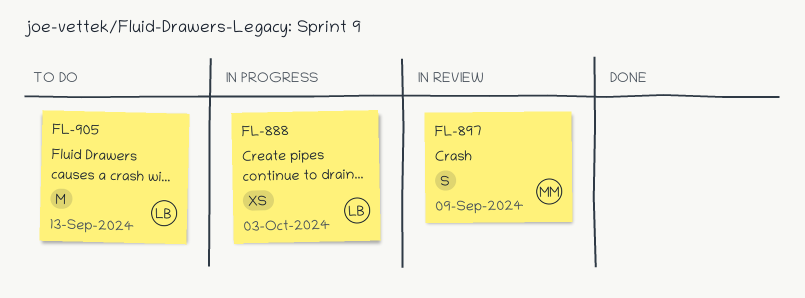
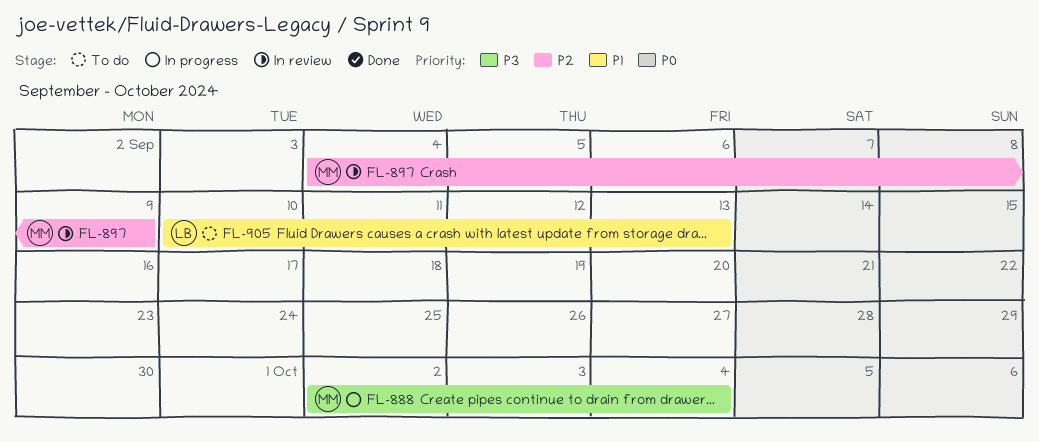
FL-888, owner: LB -> MM
FL-888, due: Oct 3 -> Oct 4

